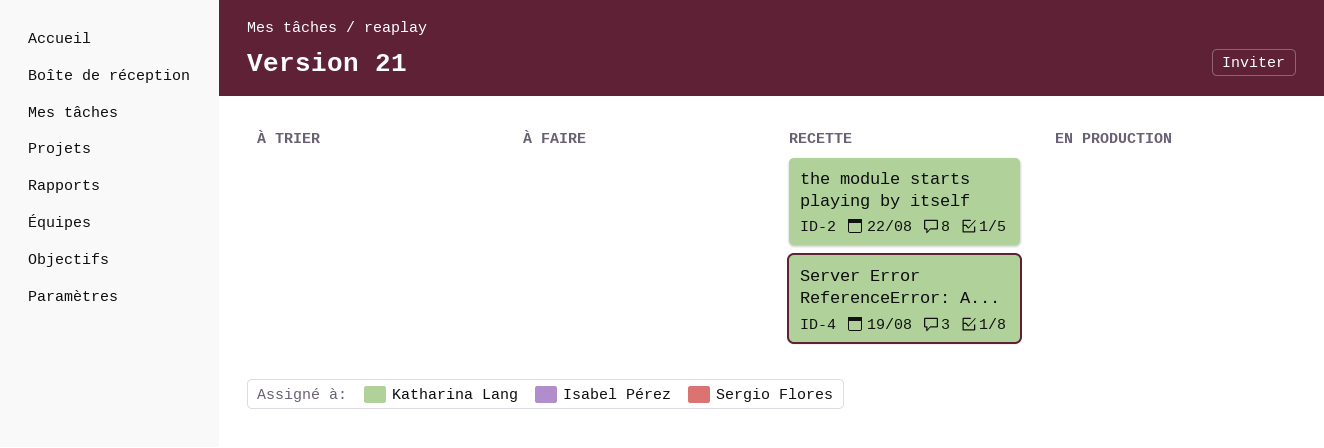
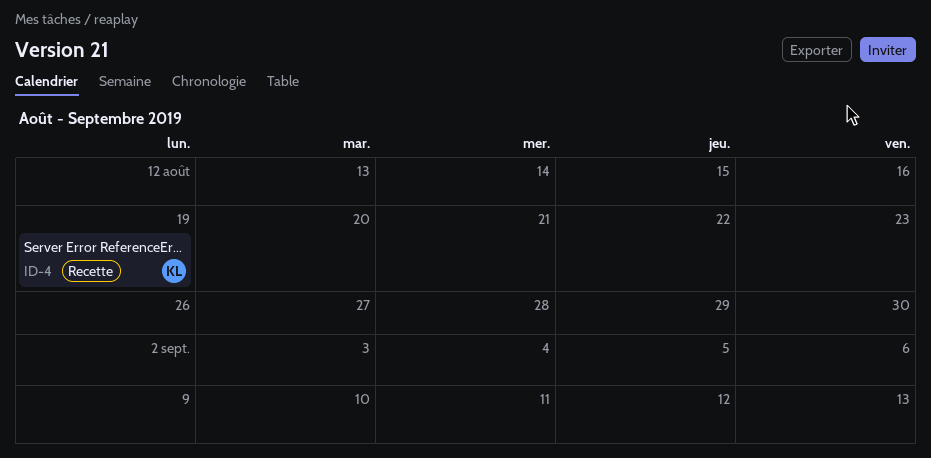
ID-2: present -> none

